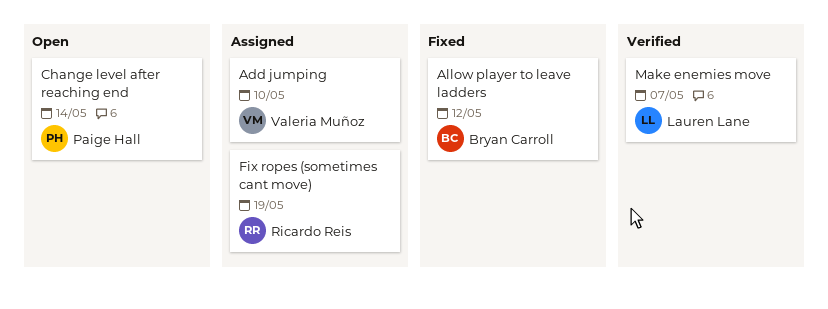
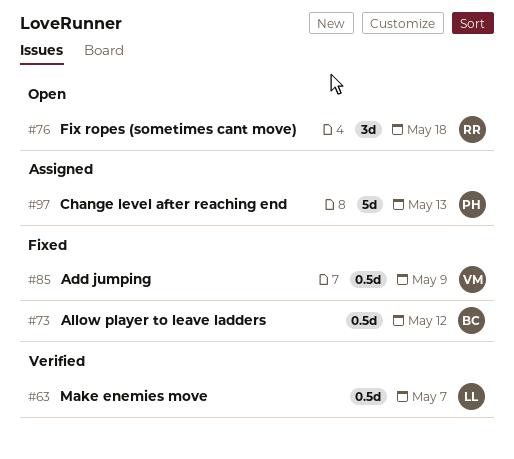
Add jumping, status: Assigned -> Fixed
Add jumping, due: May 10 -> May 9
Change level after reaching end, status: Open -> Assigned
Change level after reaching end, due: May 14 -> May 13
Fix ropes (sometimes cant move), status: Assigned -> Open
Fix ropes (sometimes cant move), due: May 19 -> May 18

